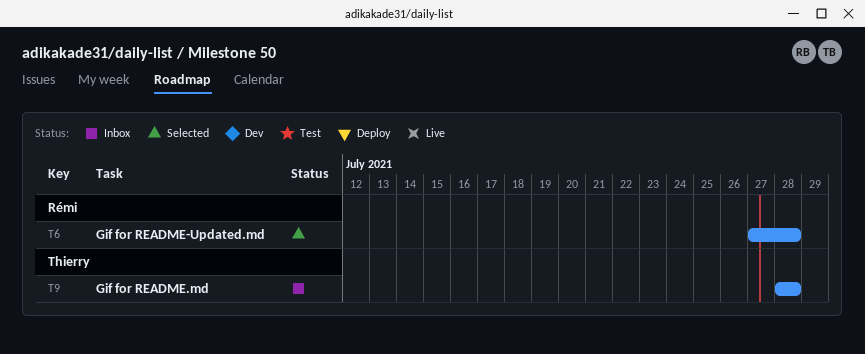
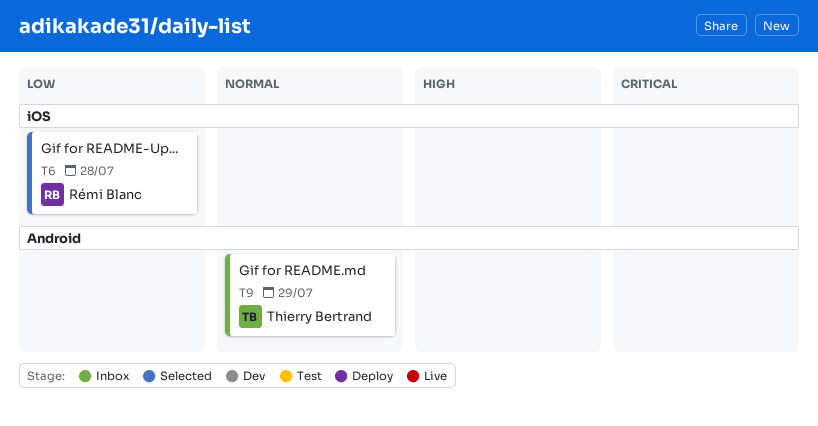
T9, due: Jul 28 -> Jul 29

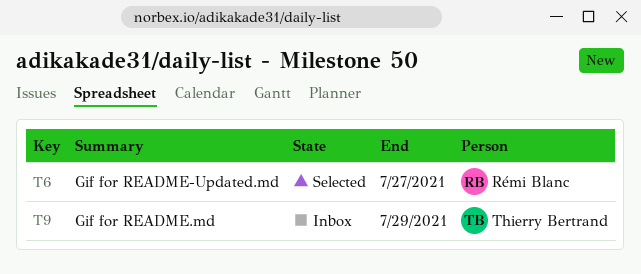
T6, due: Jul 28 -> Jul 27

